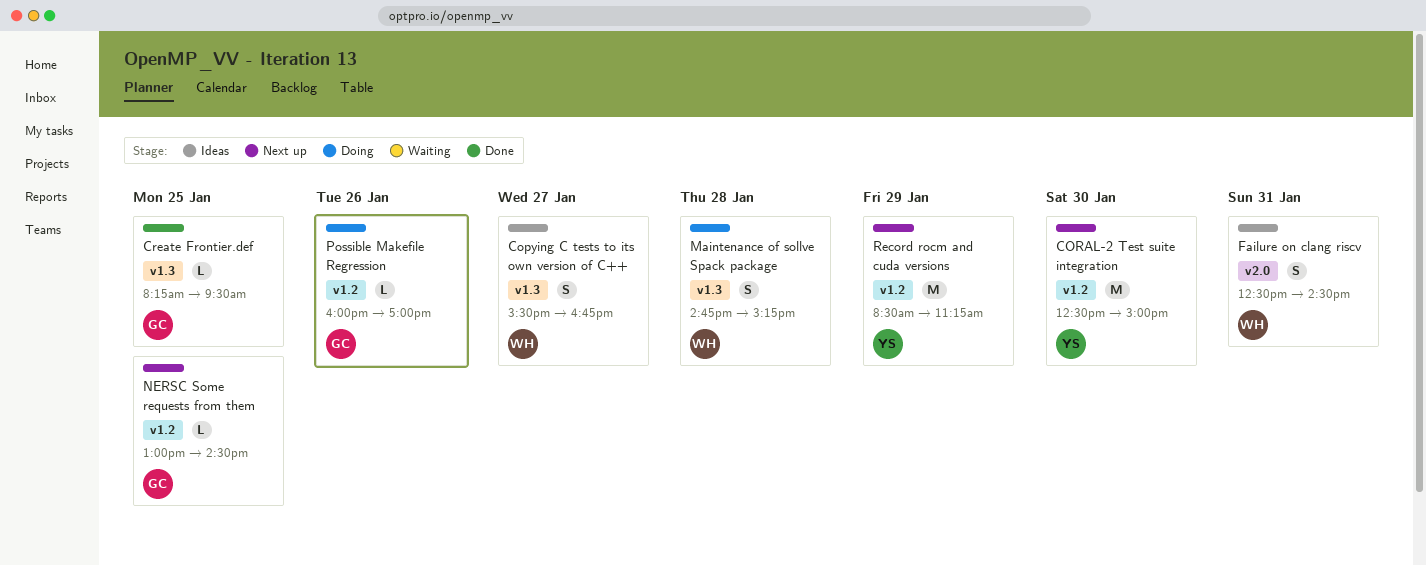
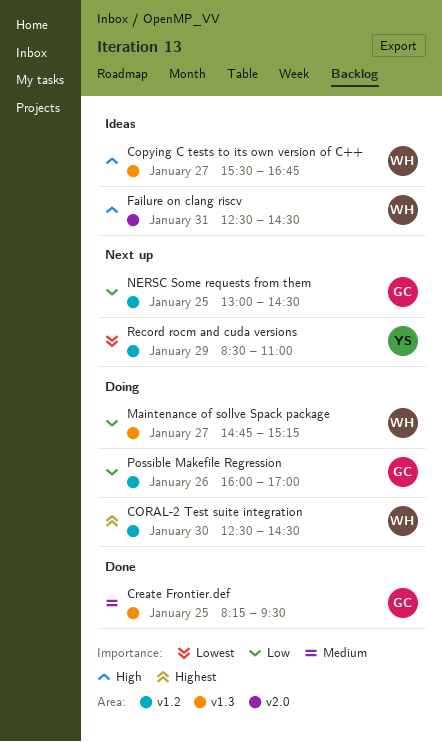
CORAL-2 Test suite integration, status: Next up -> Doing
CORAL-2 Test suite integration, owner: YS -> WH
CORAL-2 Test suite integration, ends: 15:00 -> 14:30
Maintenance of sollve Spack package, day: Jan 28 -> Jan 27
Record rocm and cuda versions, ends: 11:15 -> 11:00

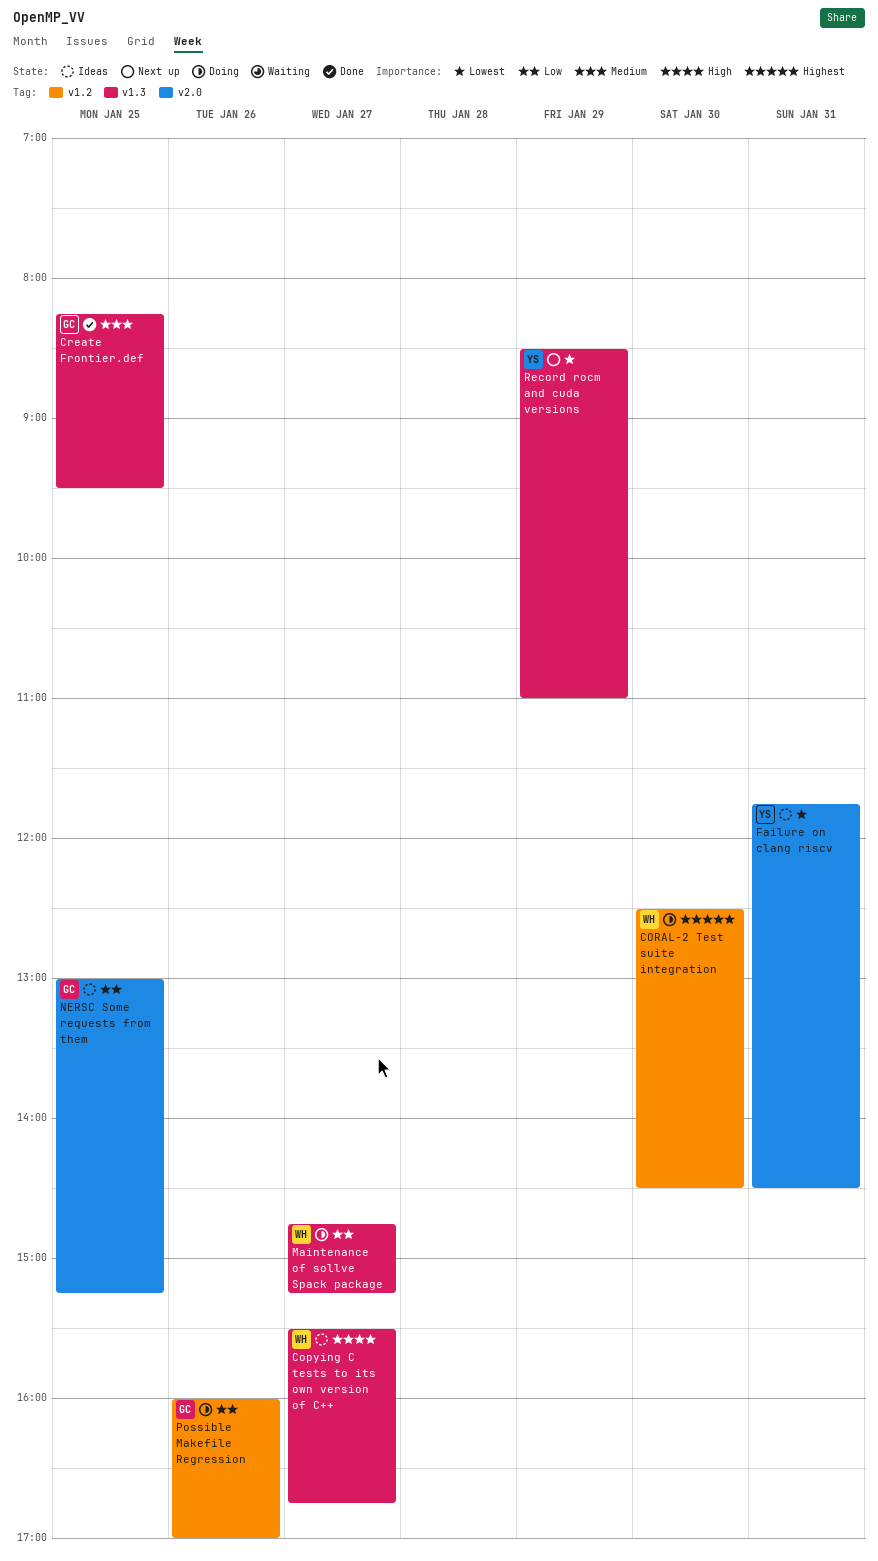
Failure on clang riscv, owner: WH -> YS
Failure on clang riscv, priority: High -> Lowest
Failure on clang riscv, begins: 12:30 -> 11:45
NERSC Some requests from them, status: Next up -> Ideas
NERSC Some requests from them, label: v1.2 -> v2.0
NERSC Some requests from them, ends: 14:30 -> 15:15
Record rocm and cuda versions, label: v1.2 -> v1.3

